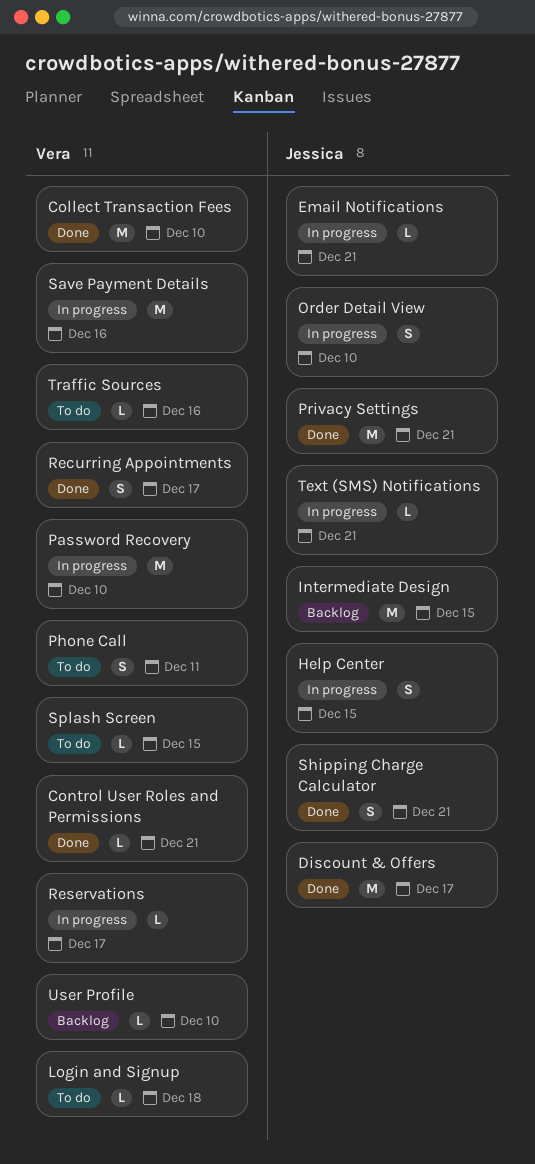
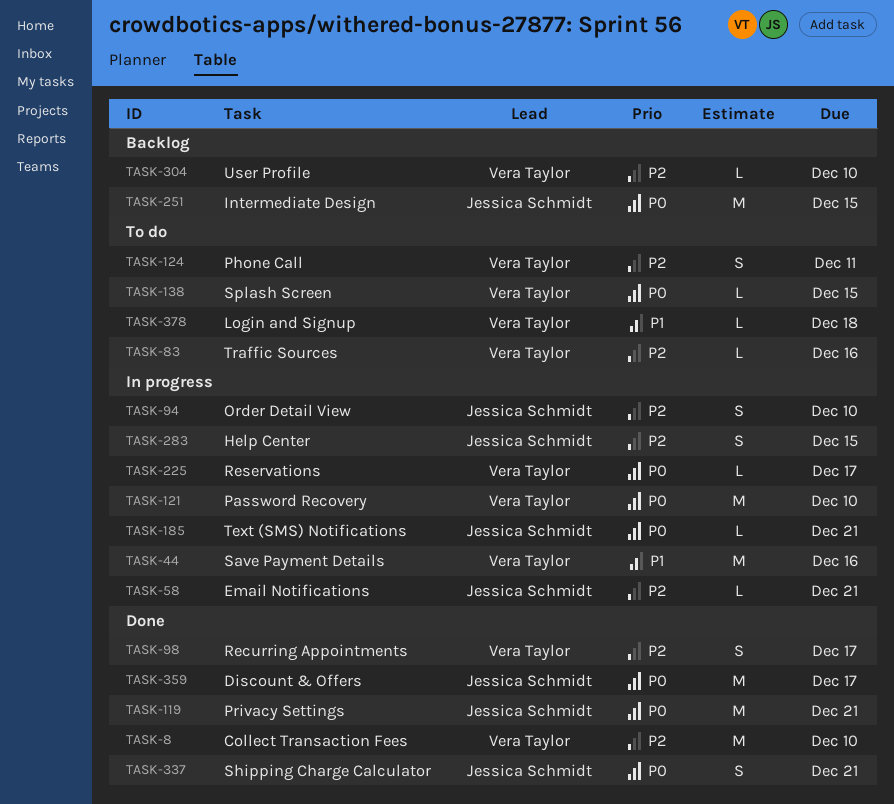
Control User Roles and Permissions: present -> none

